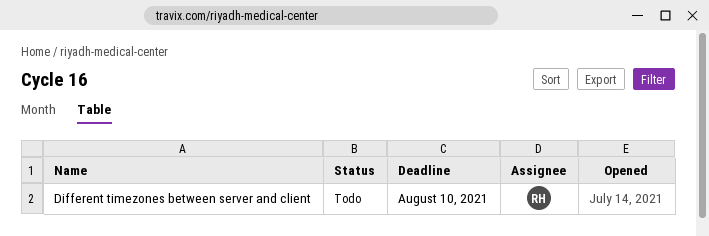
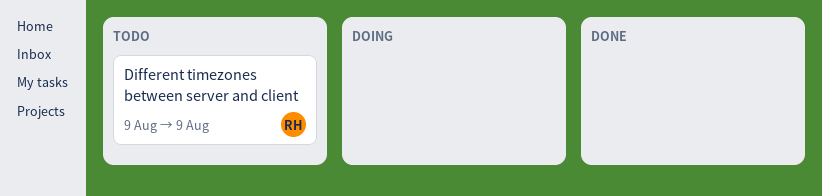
Different timezones between server and client, due: Aug 10 -> Aug 9

